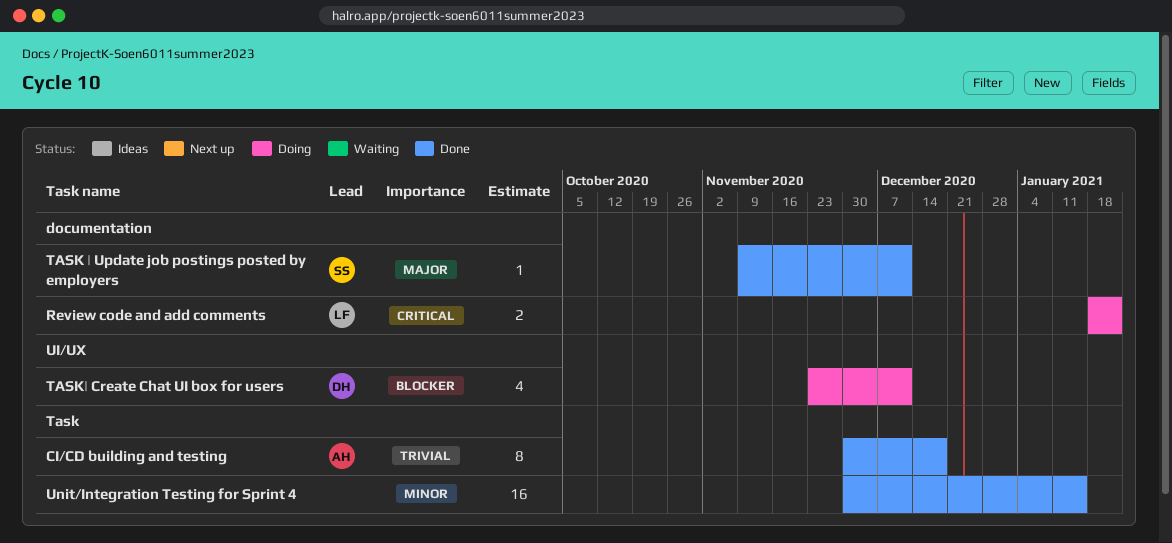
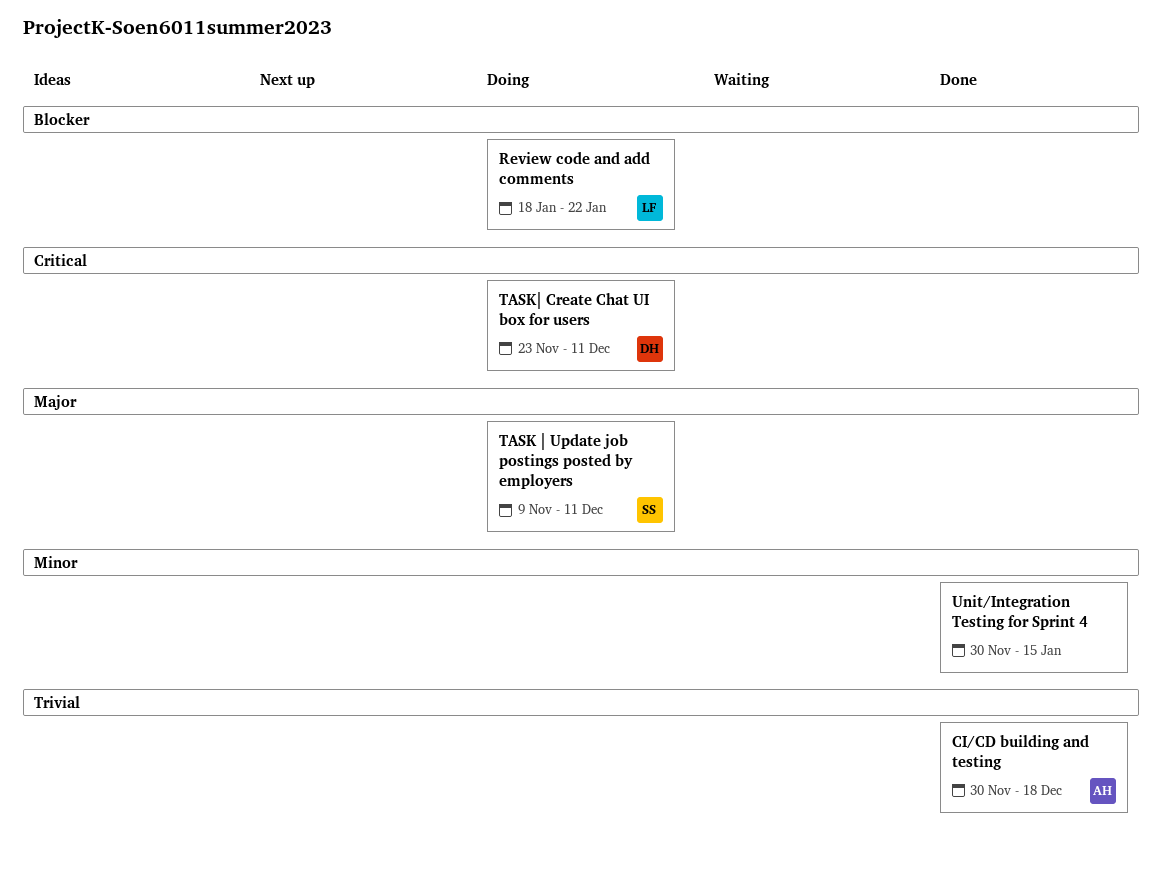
Review code and add comments, priority: Critical -> Blocker
TASK | Update job postings posted by employers, status: Done -> Doing
TASK| Create Chat UI box for users, priority: Blocker -> Critical

